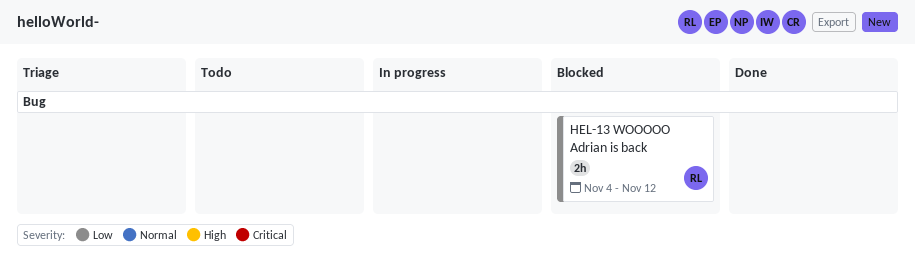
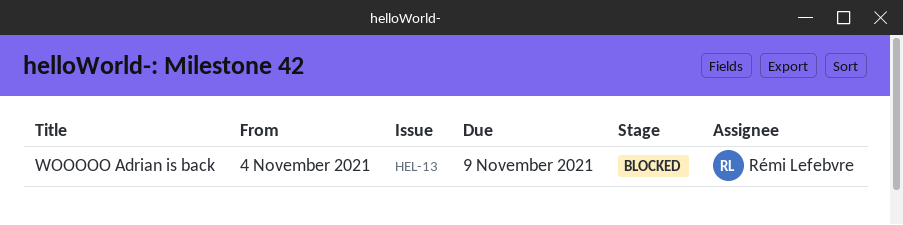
HEL-13, due: Nov 12 -> Nov 9

